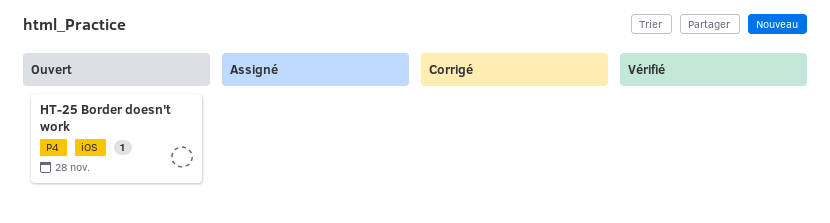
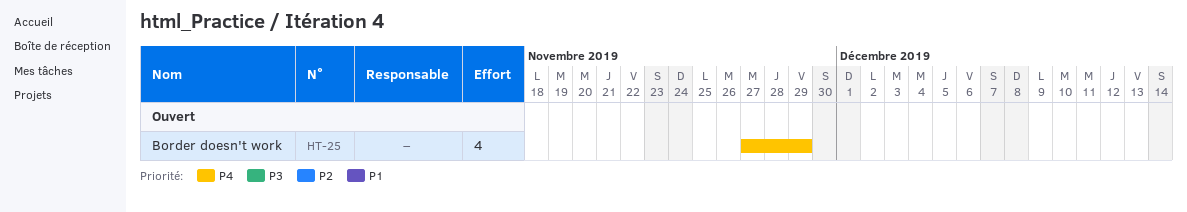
HT-25, estimate: 1 -> 4
HT-25, due: Nov 28 -> Nov 29

